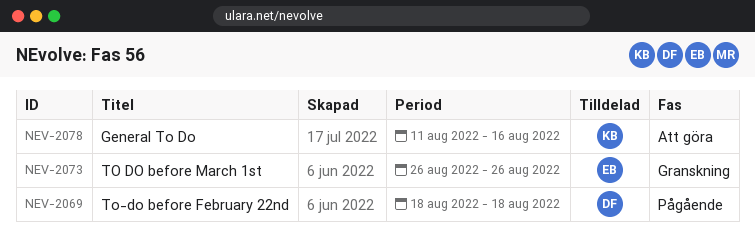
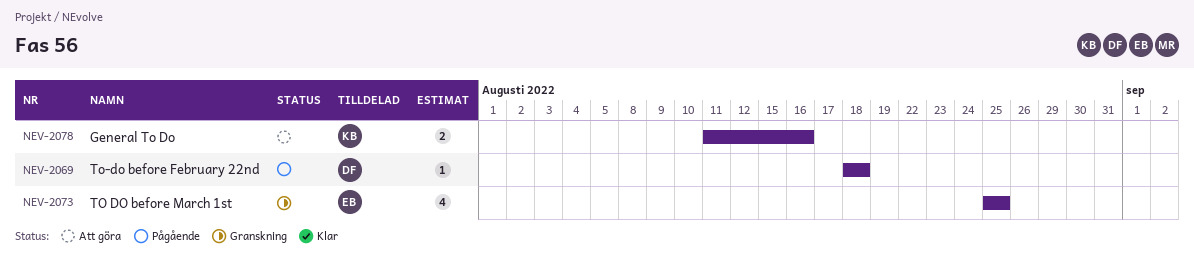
NEV-2073, start: Aug 26 -> Aug 25
NEV-2073, due: Aug 26 -> Aug 25

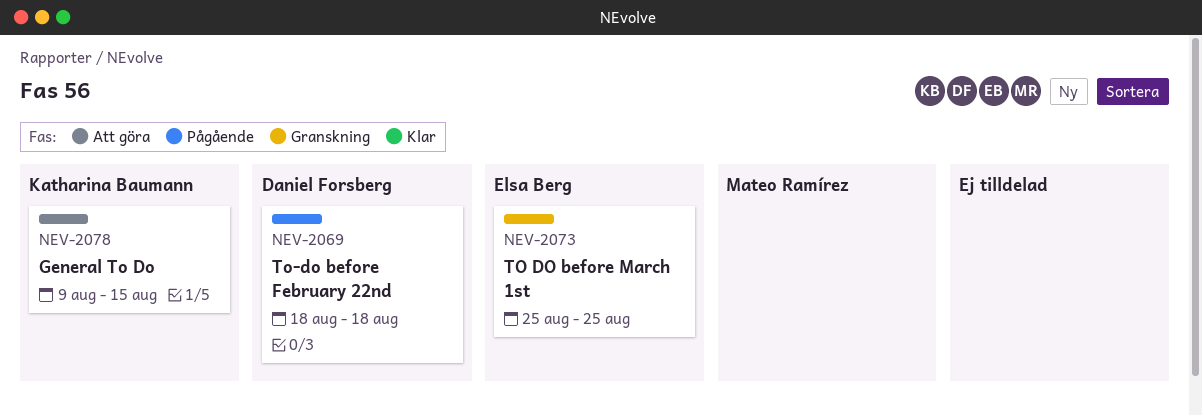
NEV-2078, start: Aug 11 -> Aug 9
NEV-2078, due: Aug 16 -> Aug 15

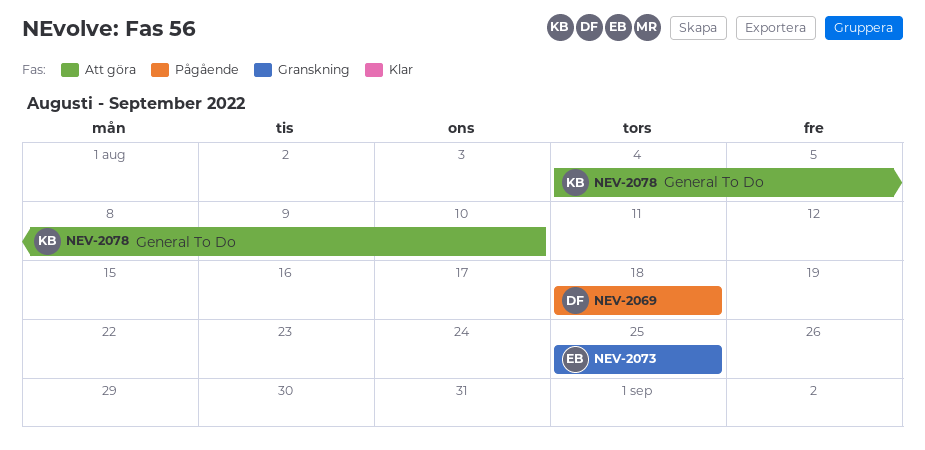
NEV-2078, start: Aug 9 -> Aug 4
NEV-2078, due: Aug 15 -> Aug 10

